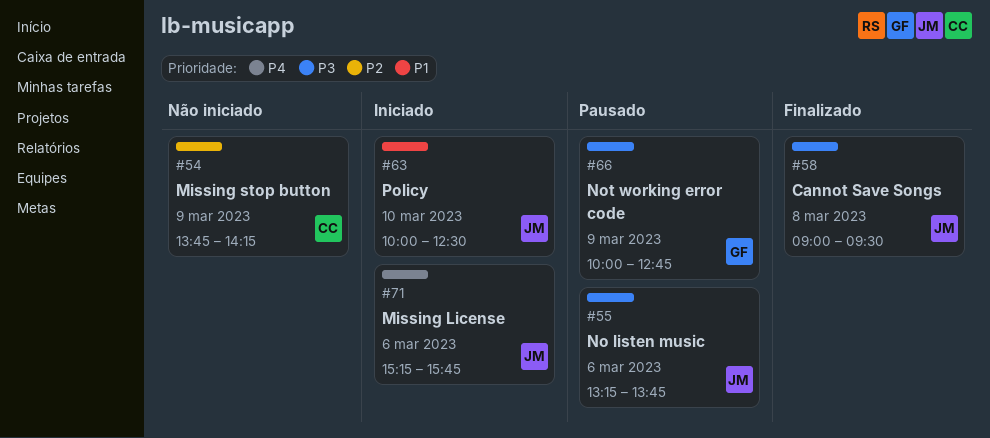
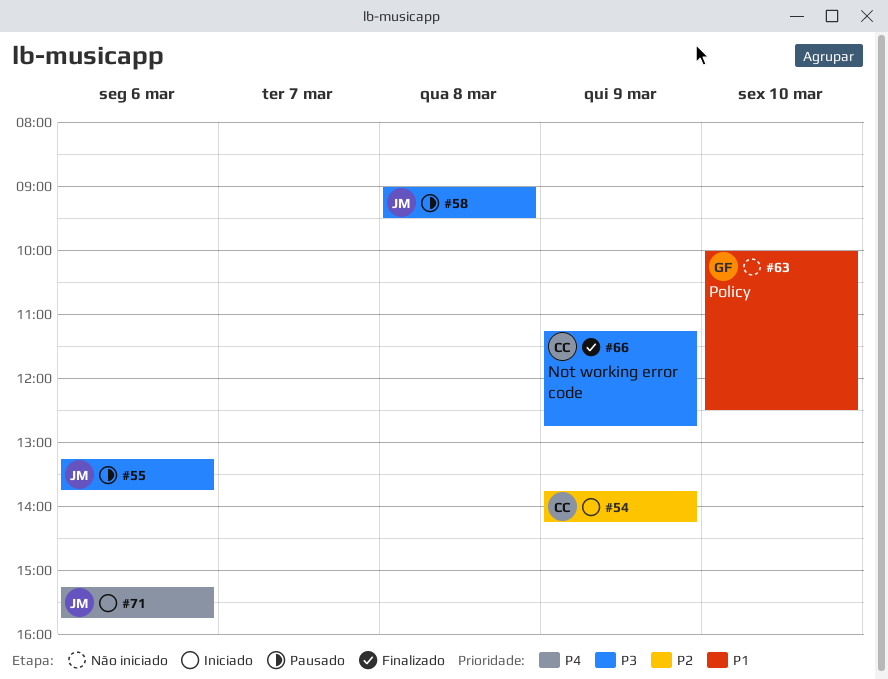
#54, status: Não iniciado -> Iniciado
#58, status: Finalizado -> Pausado
#63, status: Iniciado -> Não iniciado
#63, owner: JM -> GF
#66, status: Pausado -> Finalizado
#66, owner: GF -> CC
#66, begins: 10:00 -> 11:15

